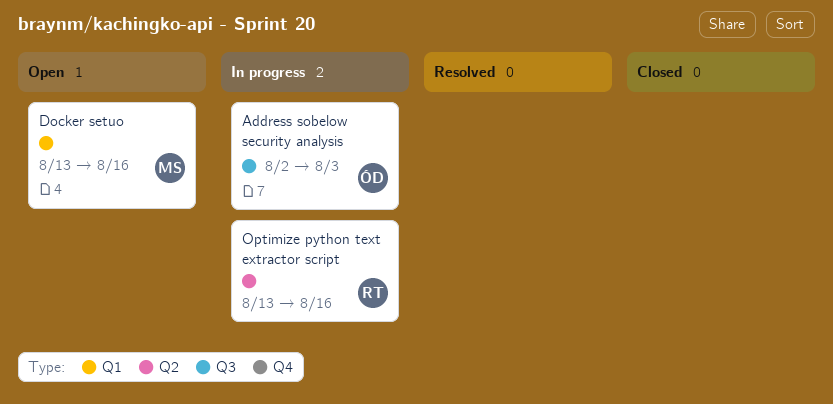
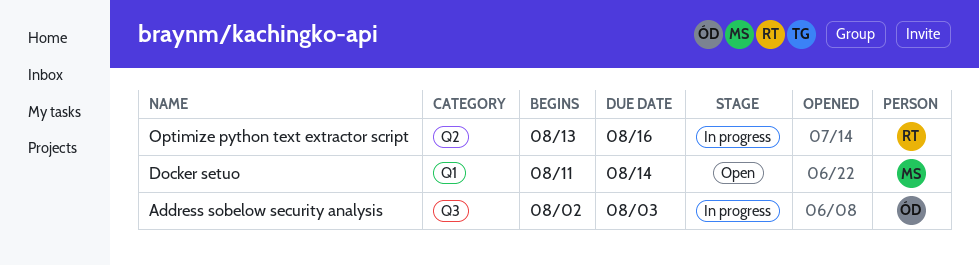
Docker setuo, start: Aug 13 -> Aug 11
Docker setuo, due: Aug 16 -> Aug 14

